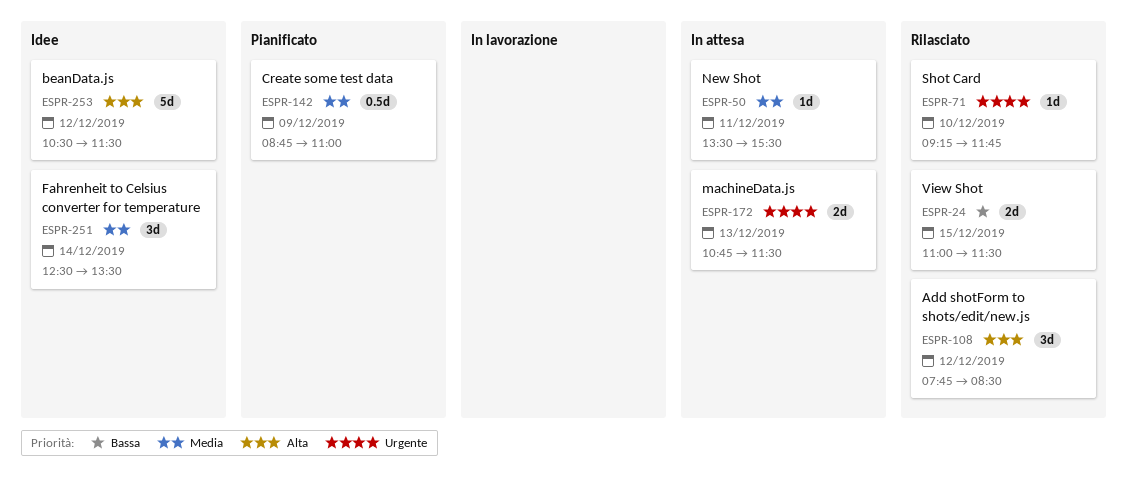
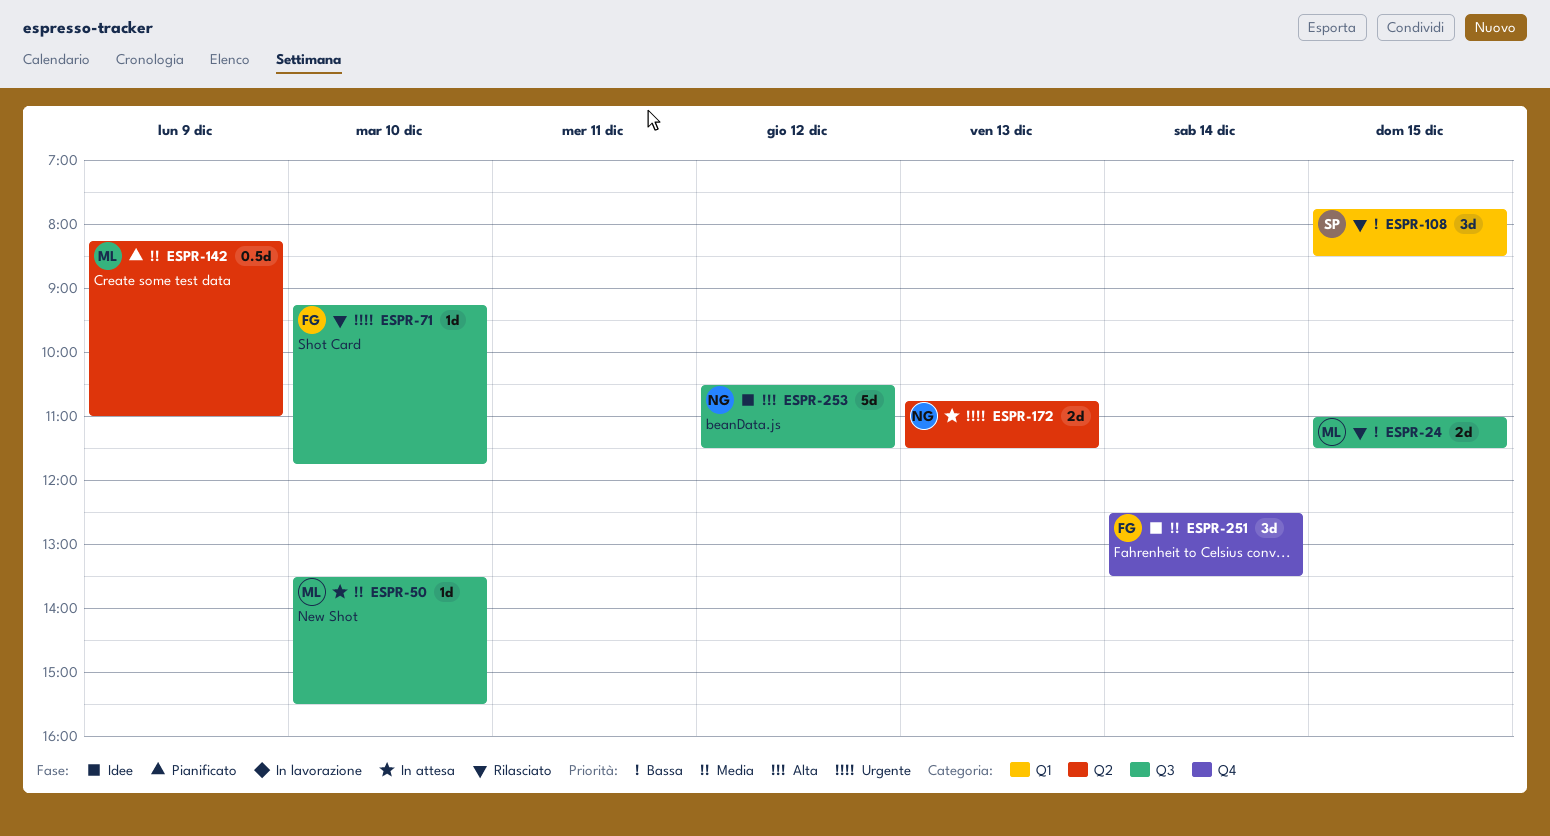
ESPR-50, day: Dec 11 -> Dec 10
ESPR-108, priority: Alta -> Bassa
ESPR-108, day: Dec 12 -> Dec 15
ESPR-142, begins: 08:45 -> 08:15

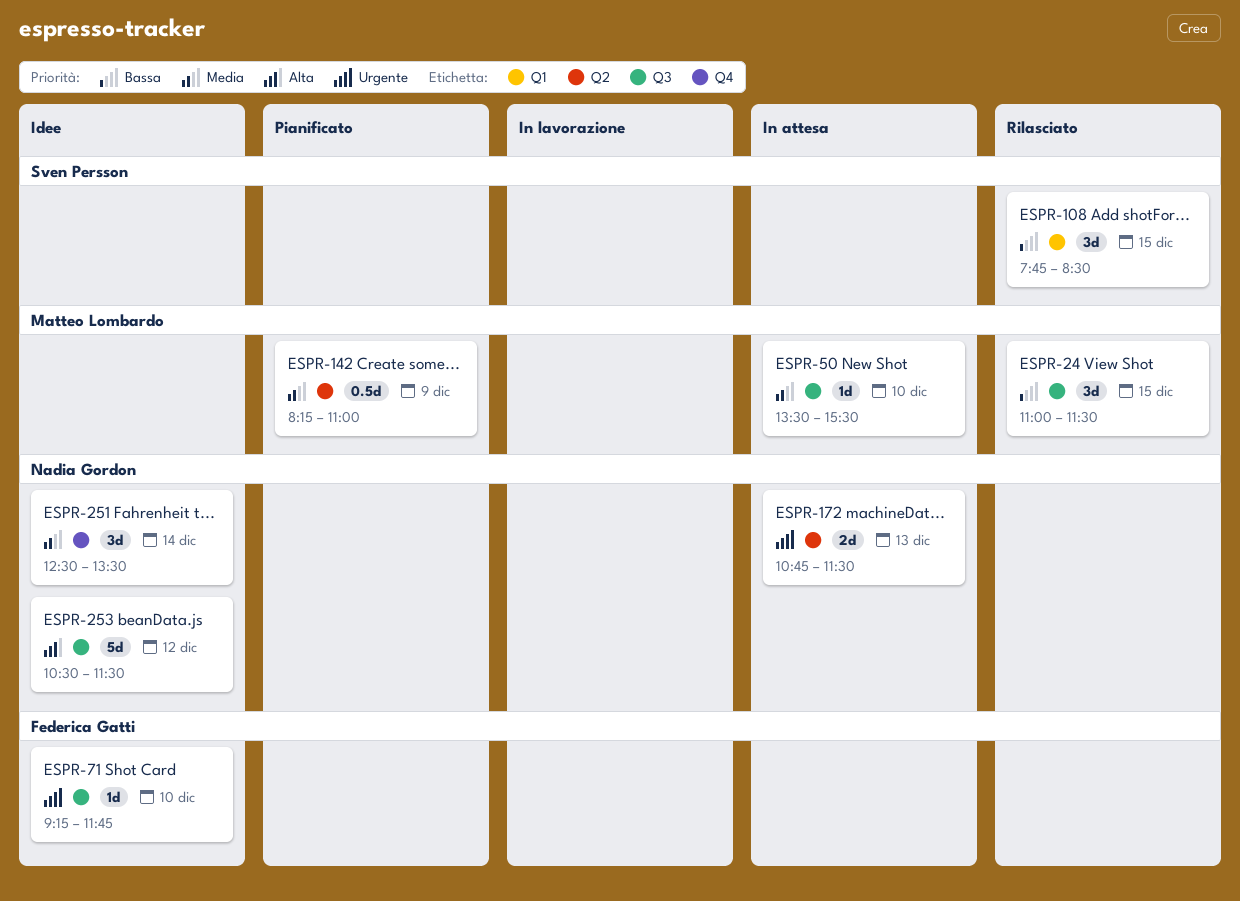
ESPR-24, estimate: 2d -> 3d
ESPR-71, status: Rilasciato -> Idee
ESPR-251, owner: Federica Gatti -> Nadia Gordon

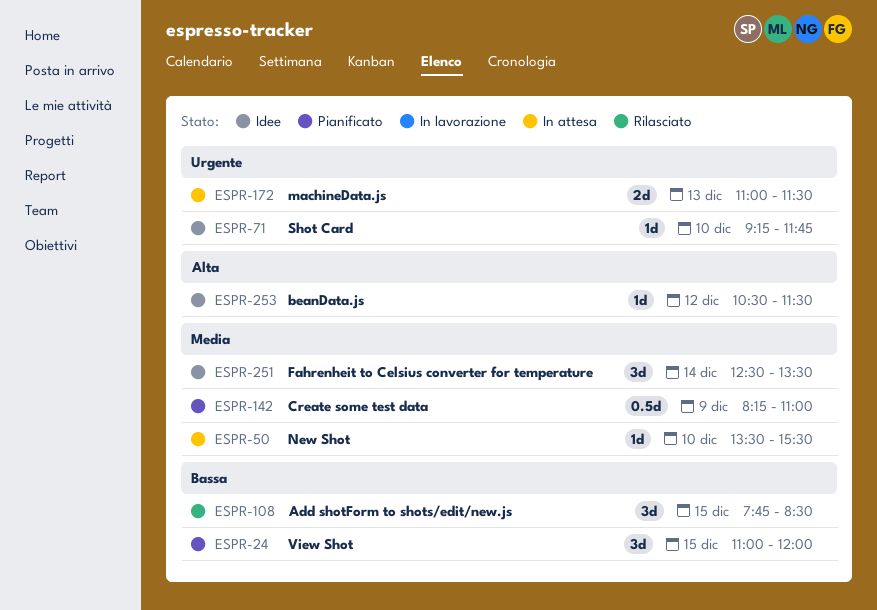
ESPR-24, status: Rilasciato -> Pianificato
ESPR-24, ends: 11:30 -> 12:00
ESPR-172, begins: 10:45 -> 11:00
ESPR-253, estimate: 5d -> 1d

